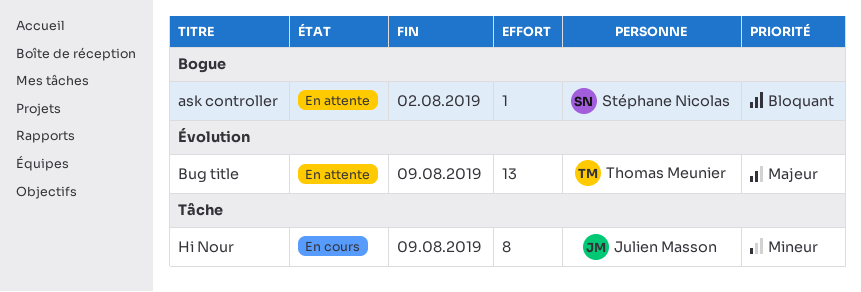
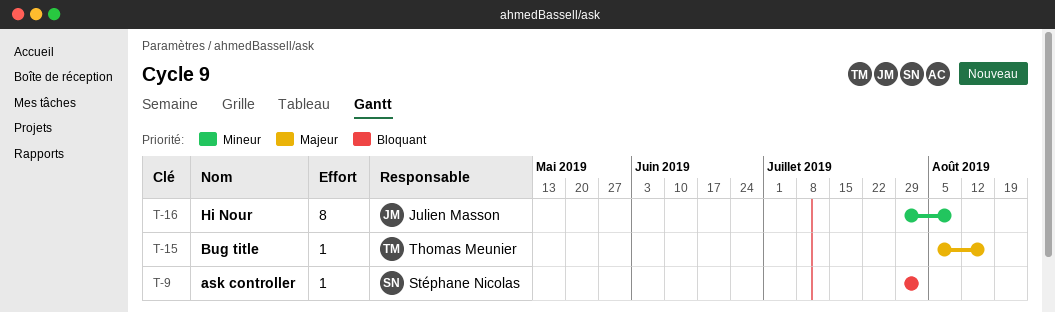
Bug title, estimate: 13 -> 1
Bug title, due: Aug 9 -> Aug 16

